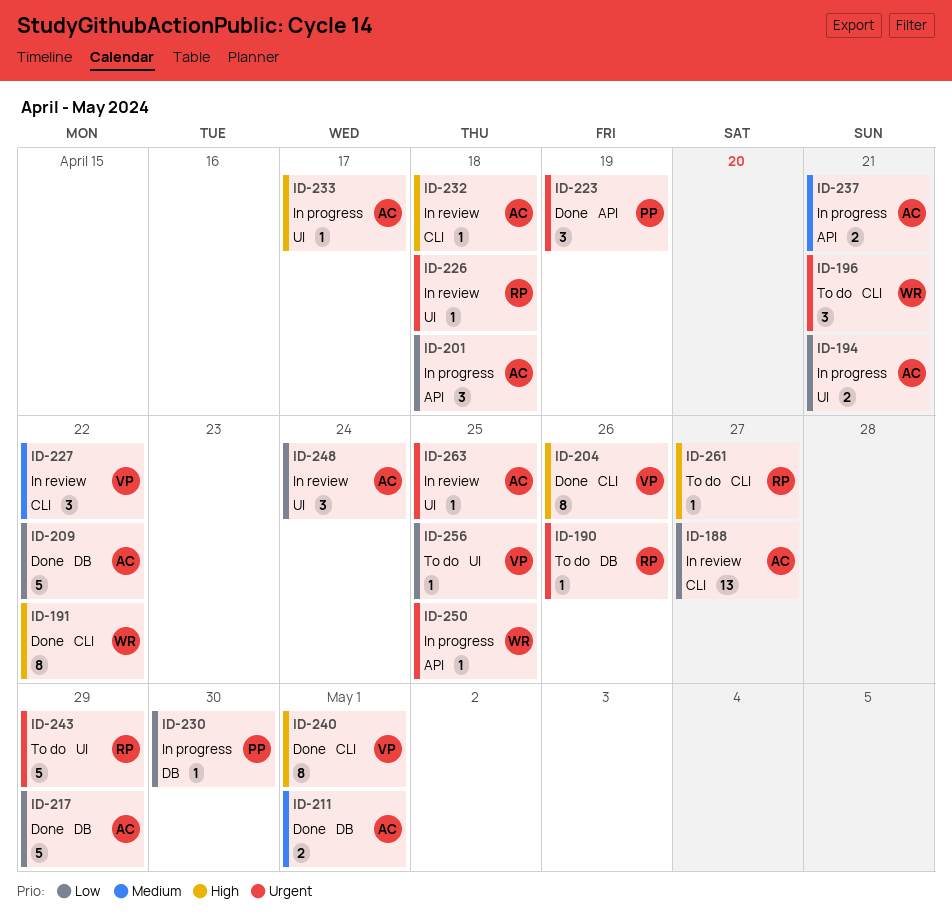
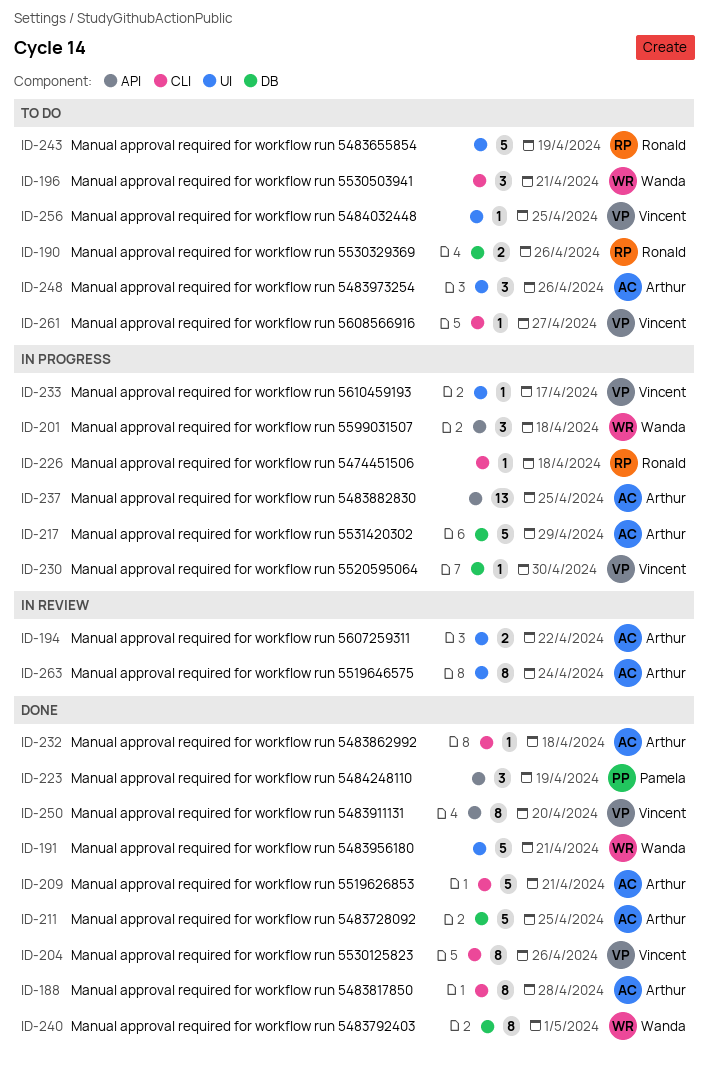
ID-188, status: In review -> Done
ID-188, estimate: 13 -> 8
ID-188, due: Apr 27 -> Apr 28
ID-190, estimate: 1 -> 2
ID-191, label: CLI -> UI
ID-191, estimate: 8 -> 5
ID-191, due: Apr 22 -> Apr 21
ID-194, status: In progress -> In review
ID-194, due: Apr 21 -> Apr 22
ID-201, owner: Arthur -> Wanda
ID-209, label: DB -> CLI
ID-209, due: Apr 22 -> Apr 21
ID-211, estimate: 2 -> 5
ID-211, due: May 1 -> Apr 25
ID-217, status: Done -> In progress
ID-226, status: In review -> In progress
ID-226, label: UI -> CLI
ID-227: present -> none
ID-230, owner: Pamela -> Vincent
ID-232, status: In review -> Done
ID-233, owner: Arthur -> Vincent
ID-237, estimate: 2 -> 13
ID-237, due: Apr 21 -> Apr 25
ID-240, owner: Vincent -> Wanda
ID-240, label: CLI -> DB
ID-243, due: Apr 29 -> Apr 19
ID-248, status: In review -> To do
ID-248, due: Apr 24 -> Apr 26
ID-250, status: In progress -> Done
ID-250, owner: Wanda -> Vincent
ID-250, estimate: 1 -> 8
ID-250, due: Apr 25 -> Apr 20
ID-261, owner: Ronald -> Vincent
ID-263, estimate: 1 -> 8
ID-263, due: Apr 25 -> Apr 24

